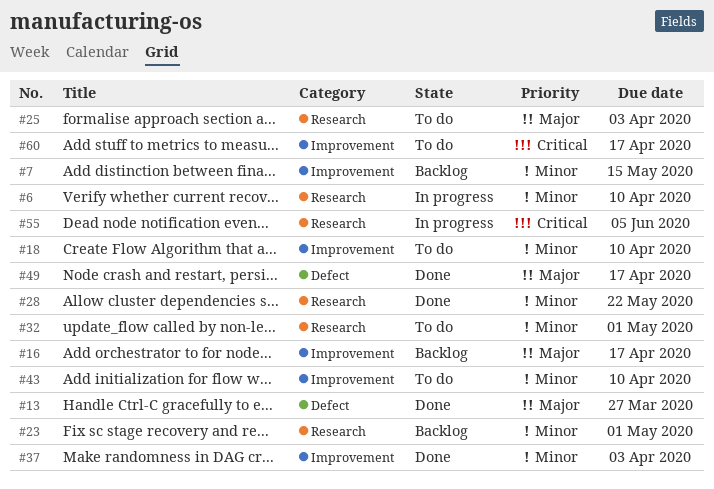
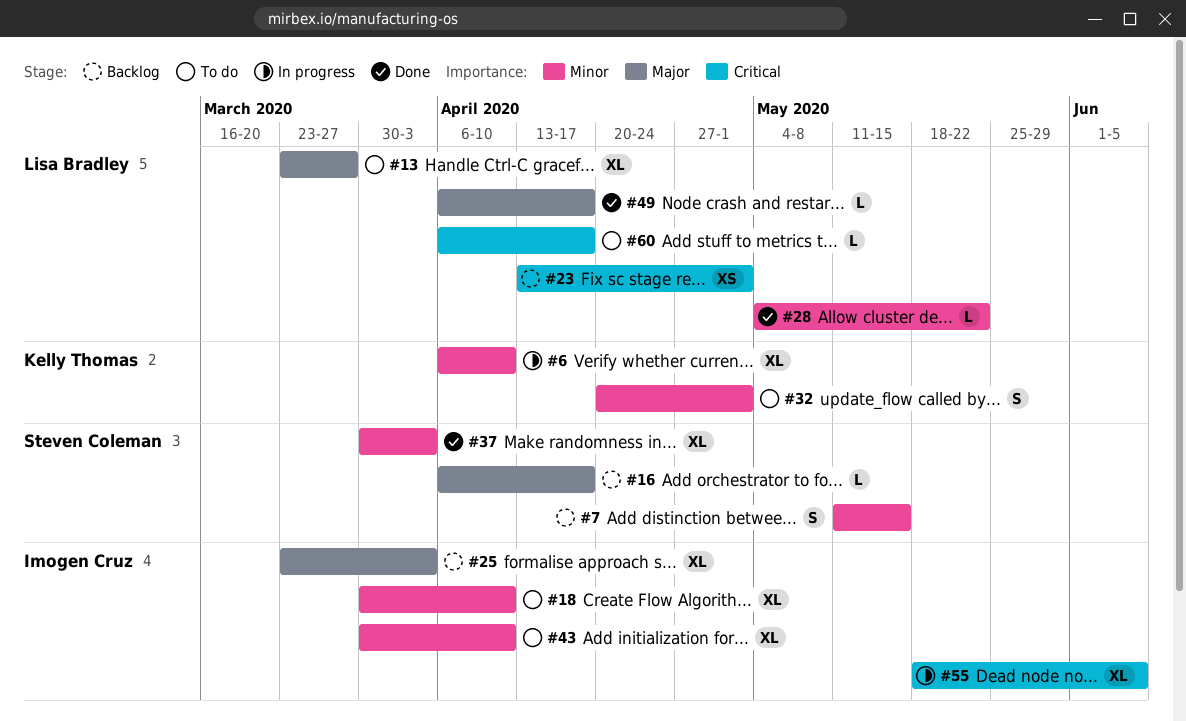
#13, status: Done -> To do
#23, priority: Minor -> Critical
#25, status: To do -> Backlog

